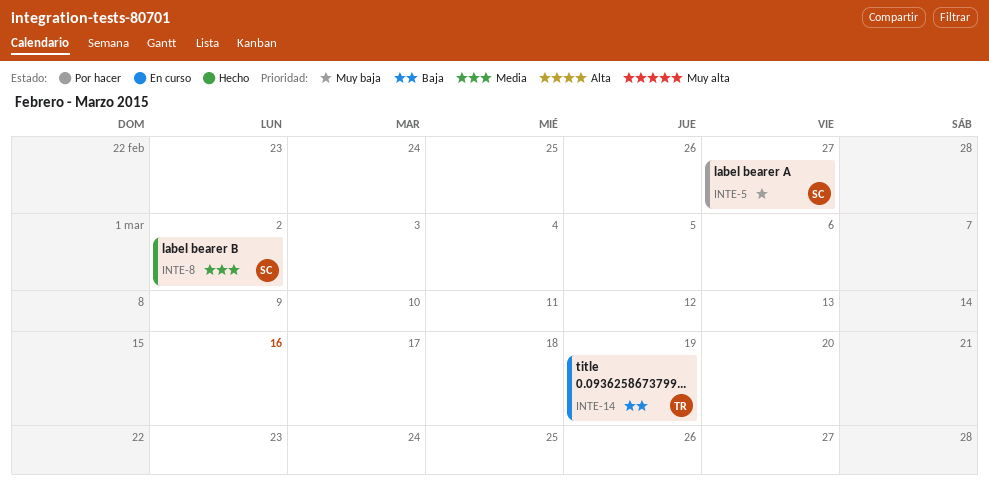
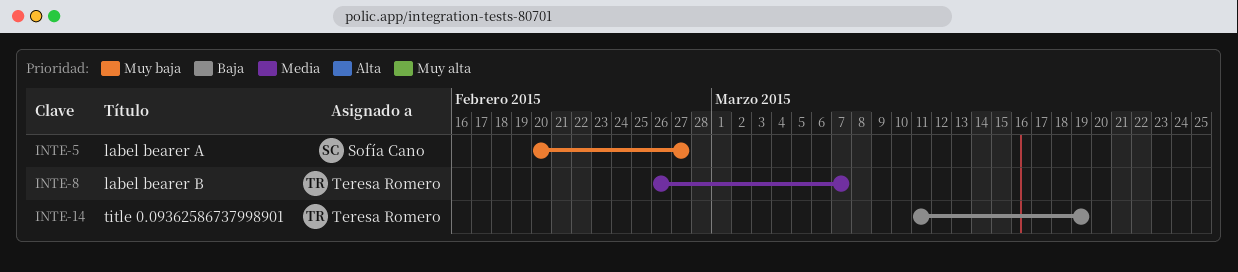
INTE-8, owner: Sofía Cano -> Teresa Romero
INTE-8, due: Mar 2 -> Mar 7

